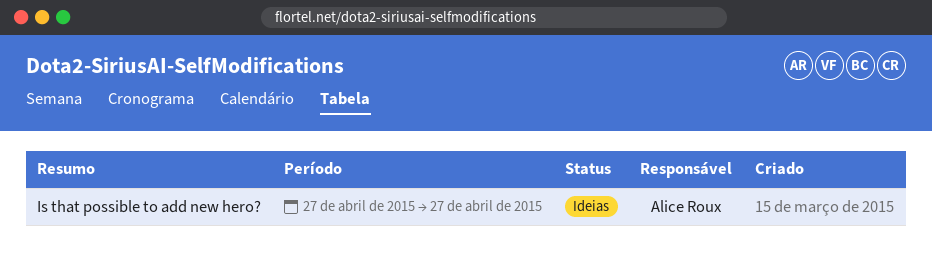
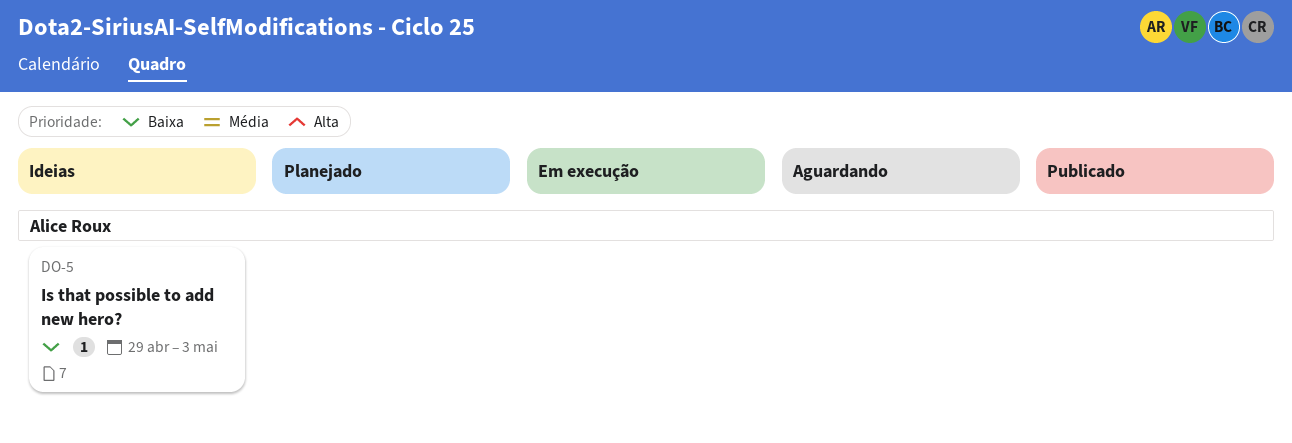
Is that possible to add new hero?, start: Apr 27 -> Apr 29
Is that possible to add new hero?, due: Apr 27 -> May 3

